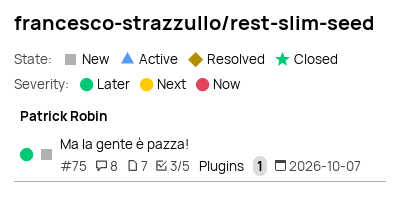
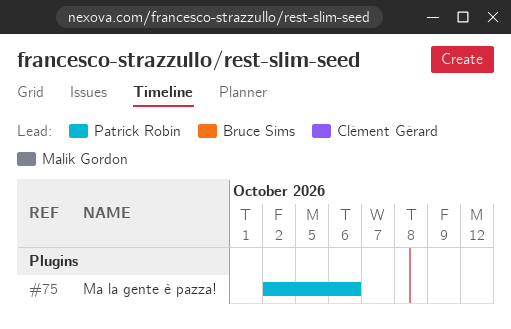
#75, due: Oct 7 -> Oct 6

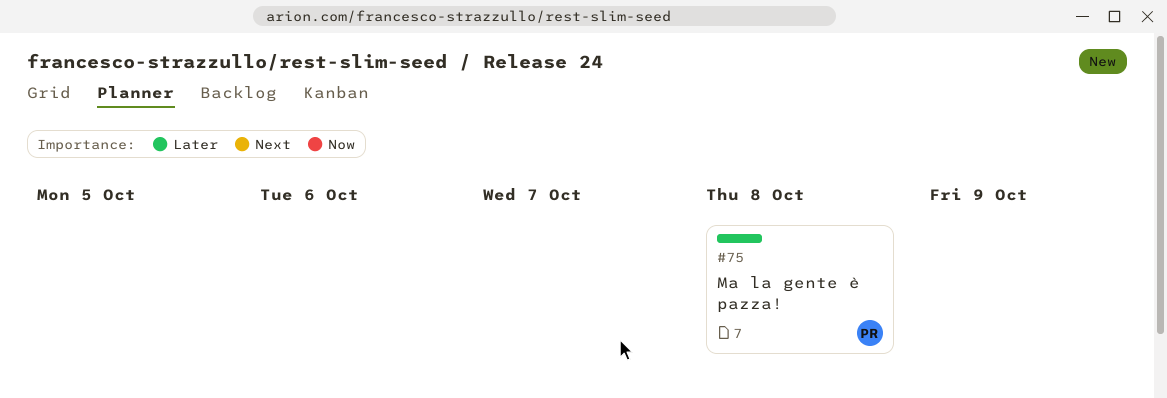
#75, due: Oct 6 -> Oct 8

